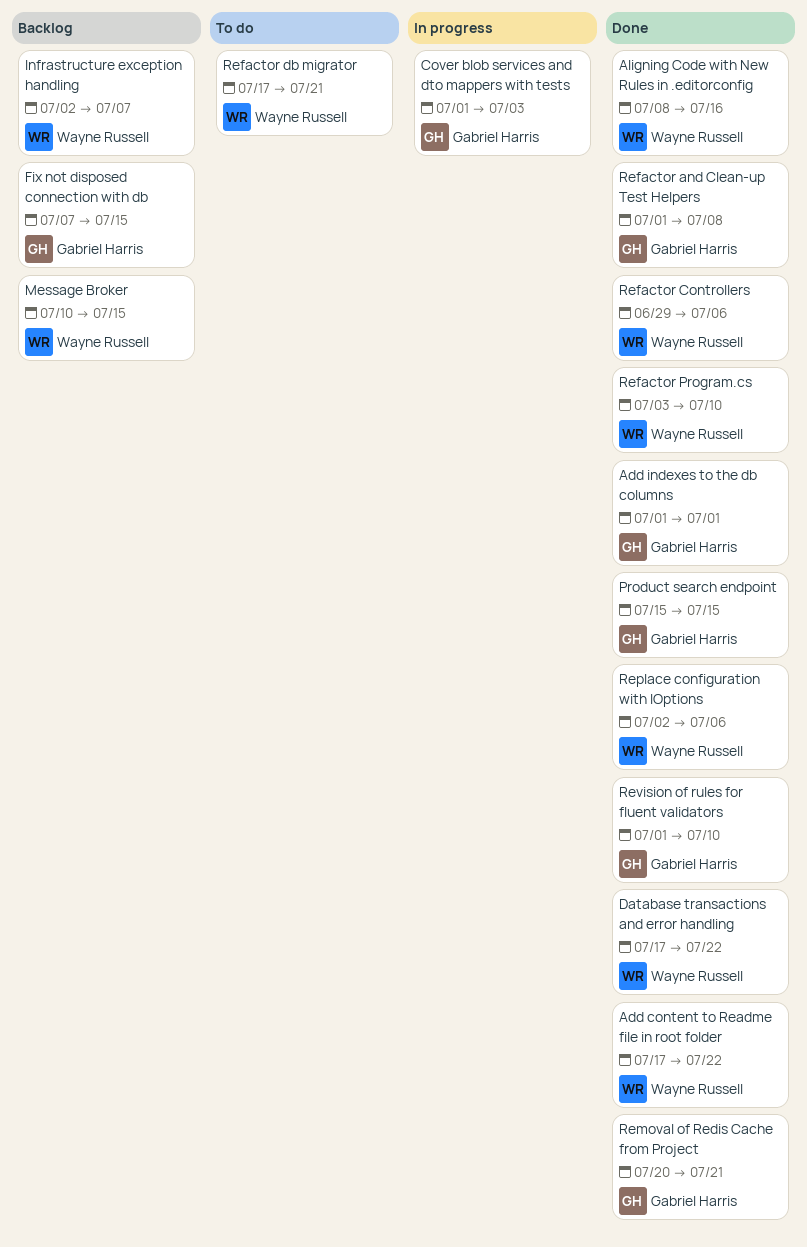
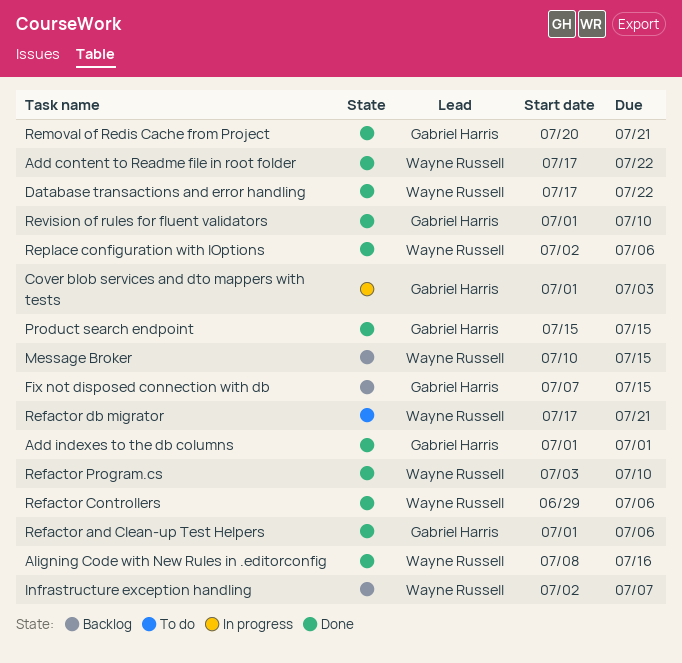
Refactor and Clean-up Test Helpers, due: Jul 8 -> Jul 6

